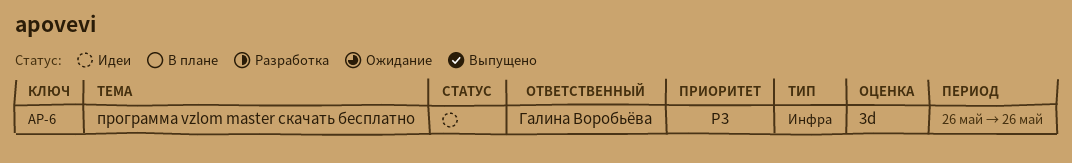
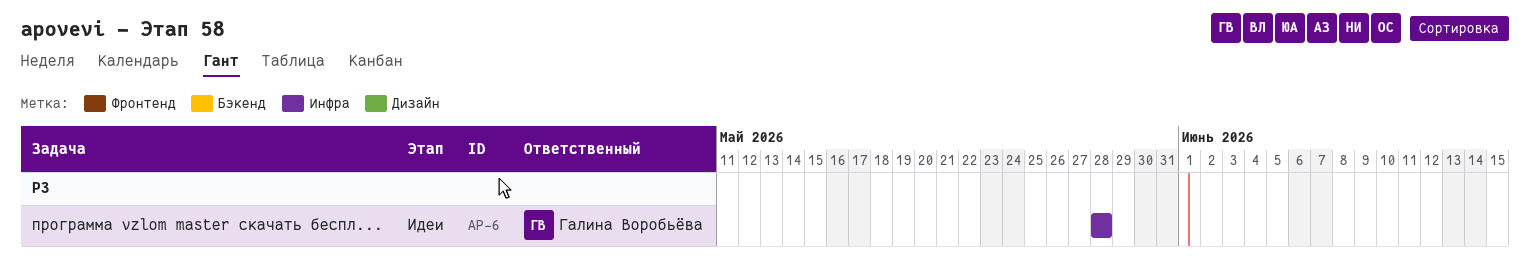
AP-6, start: May 26 -> May 28
AP-6, due: May 26 -> May 28

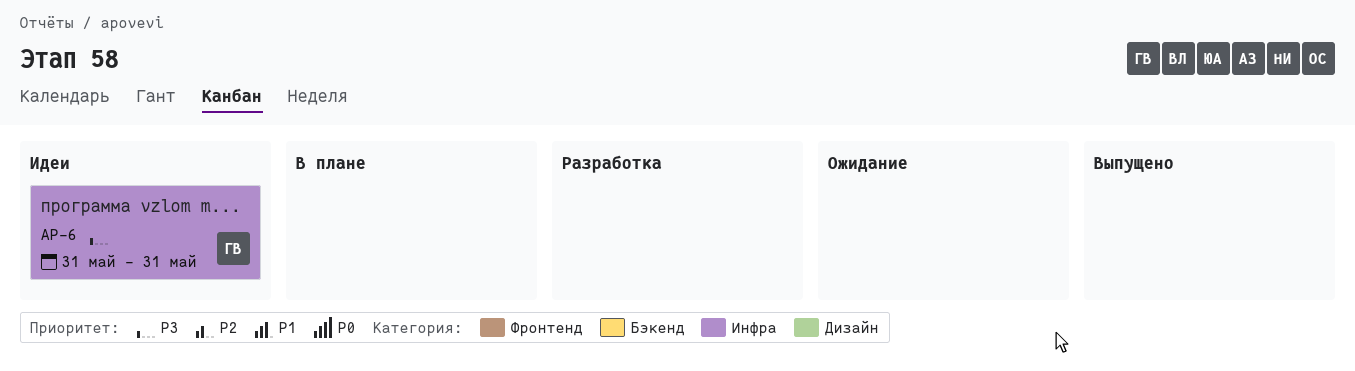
AP-6, start: May 28 -> May 31
AP-6, due: May 28 -> May 31

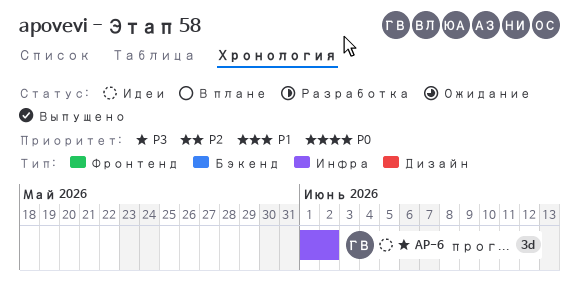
AP-6, start: May 31 -> Jun 1
AP-6, due: May 31 -> Jun 2

